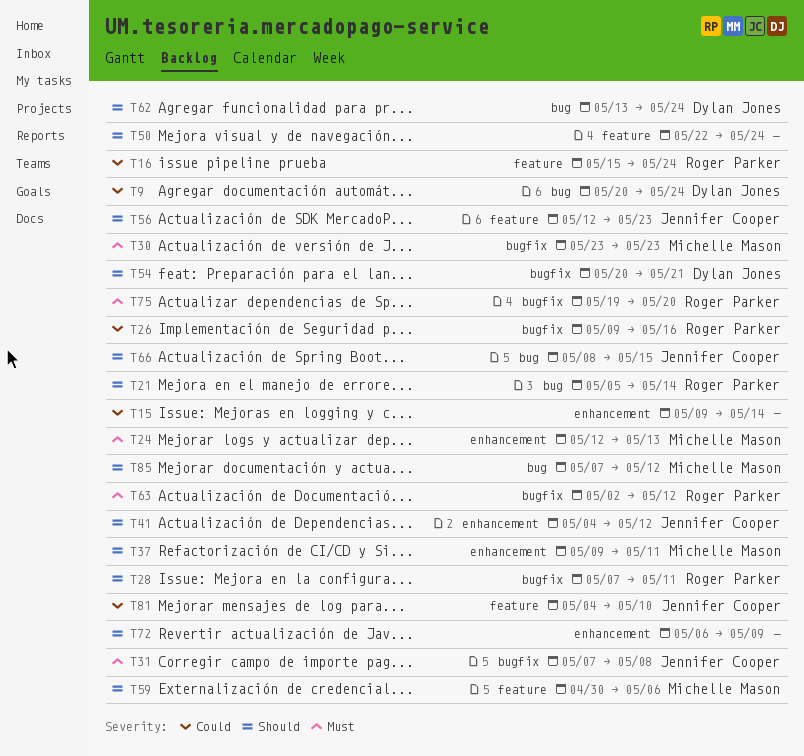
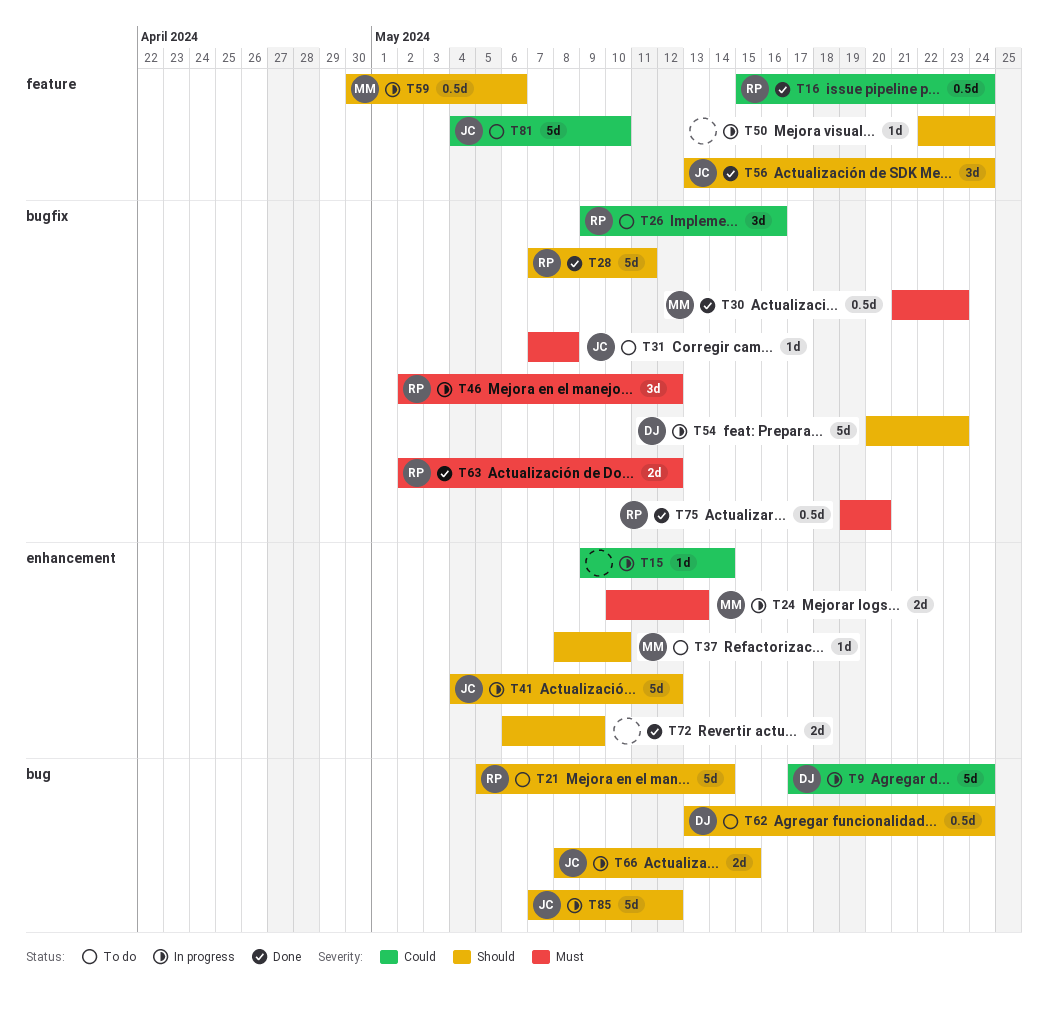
T9, start: May 20 -> May 17
T24, start: May 12 -> May 10
T30, start: May 23 -> May 21
T37, start: May 9 -> May 8
T37, due: May 11 -> May 10
T46: none -> present
T54, due: May 21 -> May 23
T56, start: May 12 -> May 13
T56, due: May 23 -> May 24
T85, owner: Michelle Mason -> Jennifer Cooper

